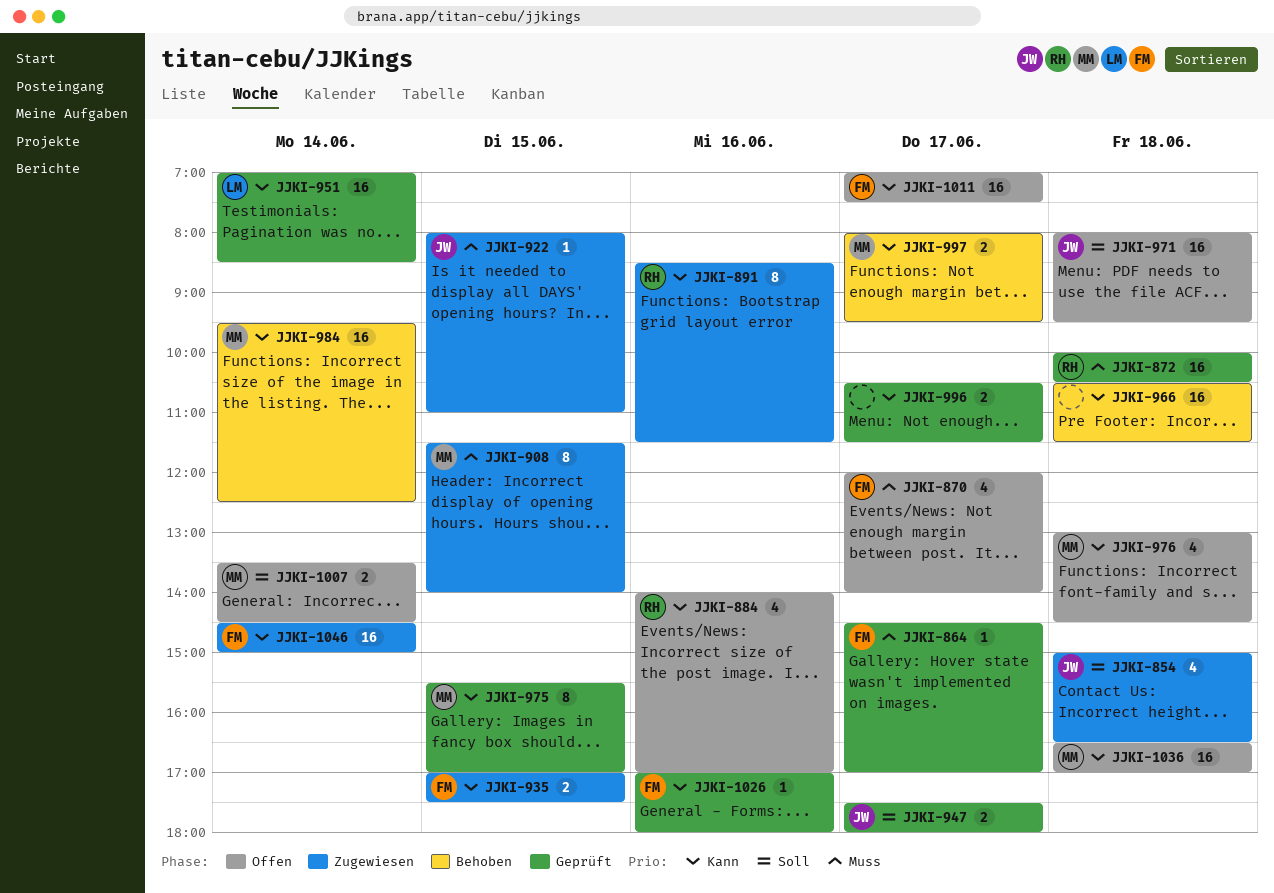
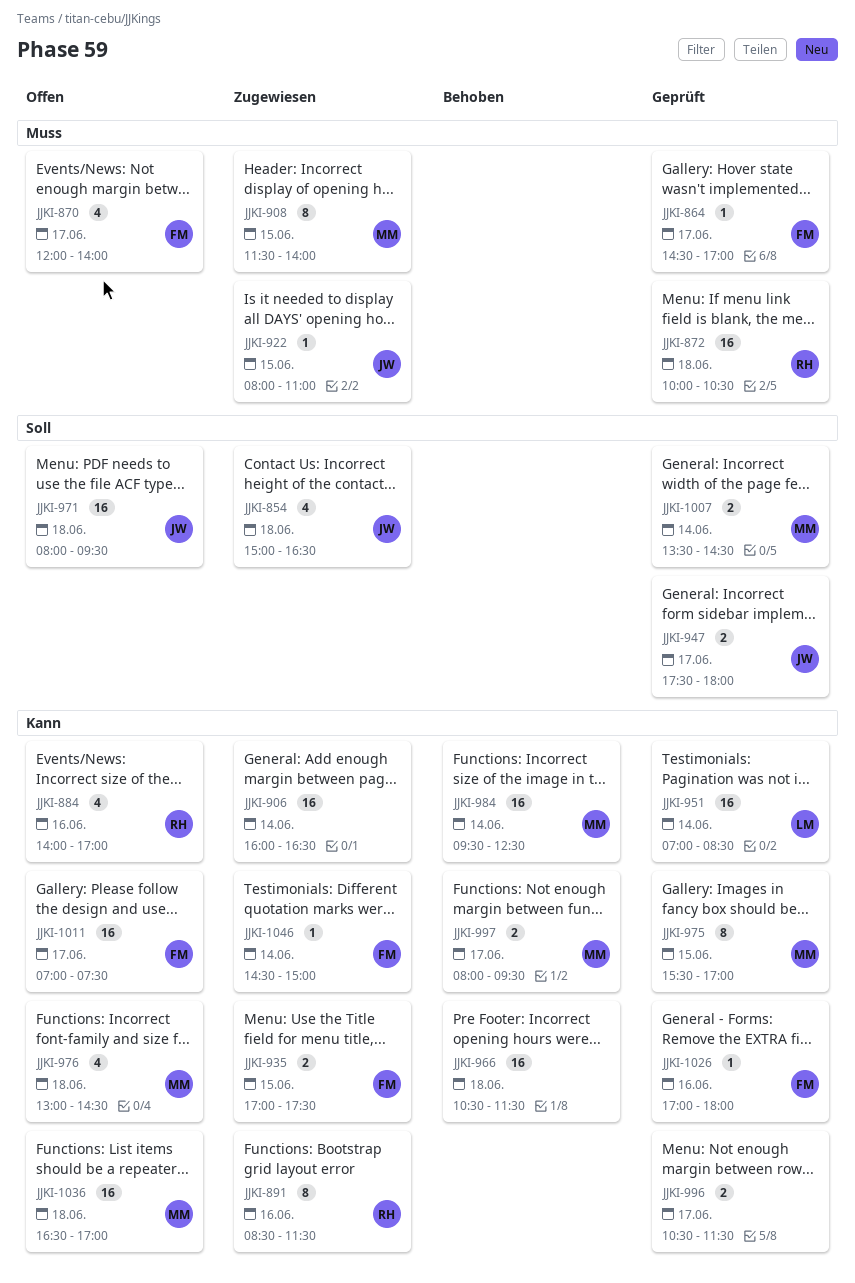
JJKI-906: none -> present
JJKI-1007, status: Offen -> Geprüft
JJKI-1046, estimate: 16 -> 1

